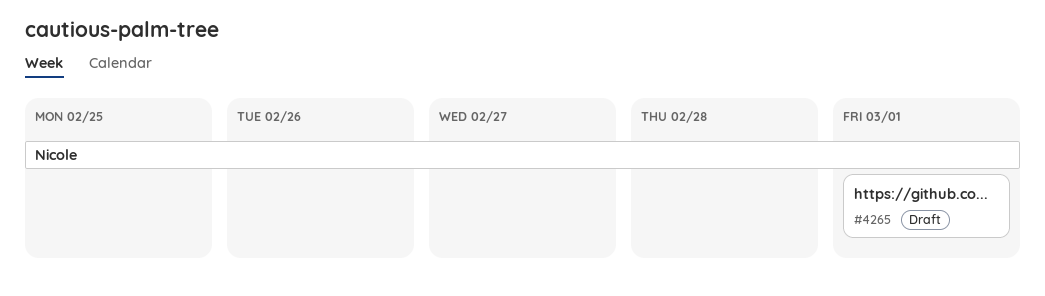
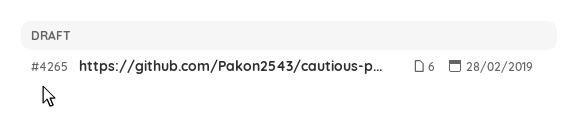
#4265, due: Mar 1 -> Feb 28

